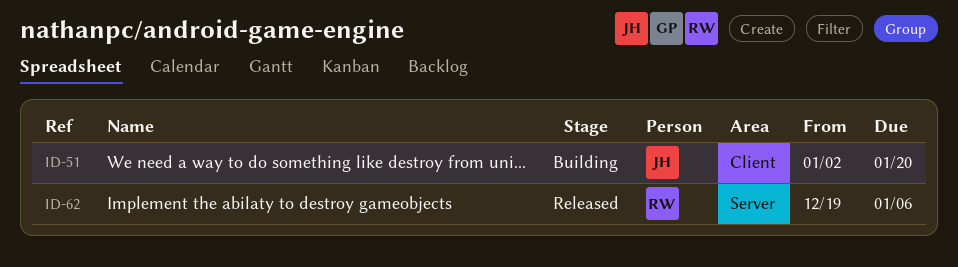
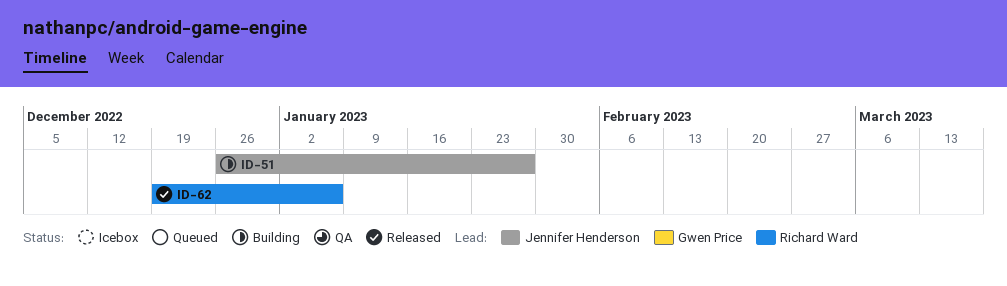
ID-51, start: Jan 2 -> Dec 26
ID-51, due: Jan 20 -> Jan 27

